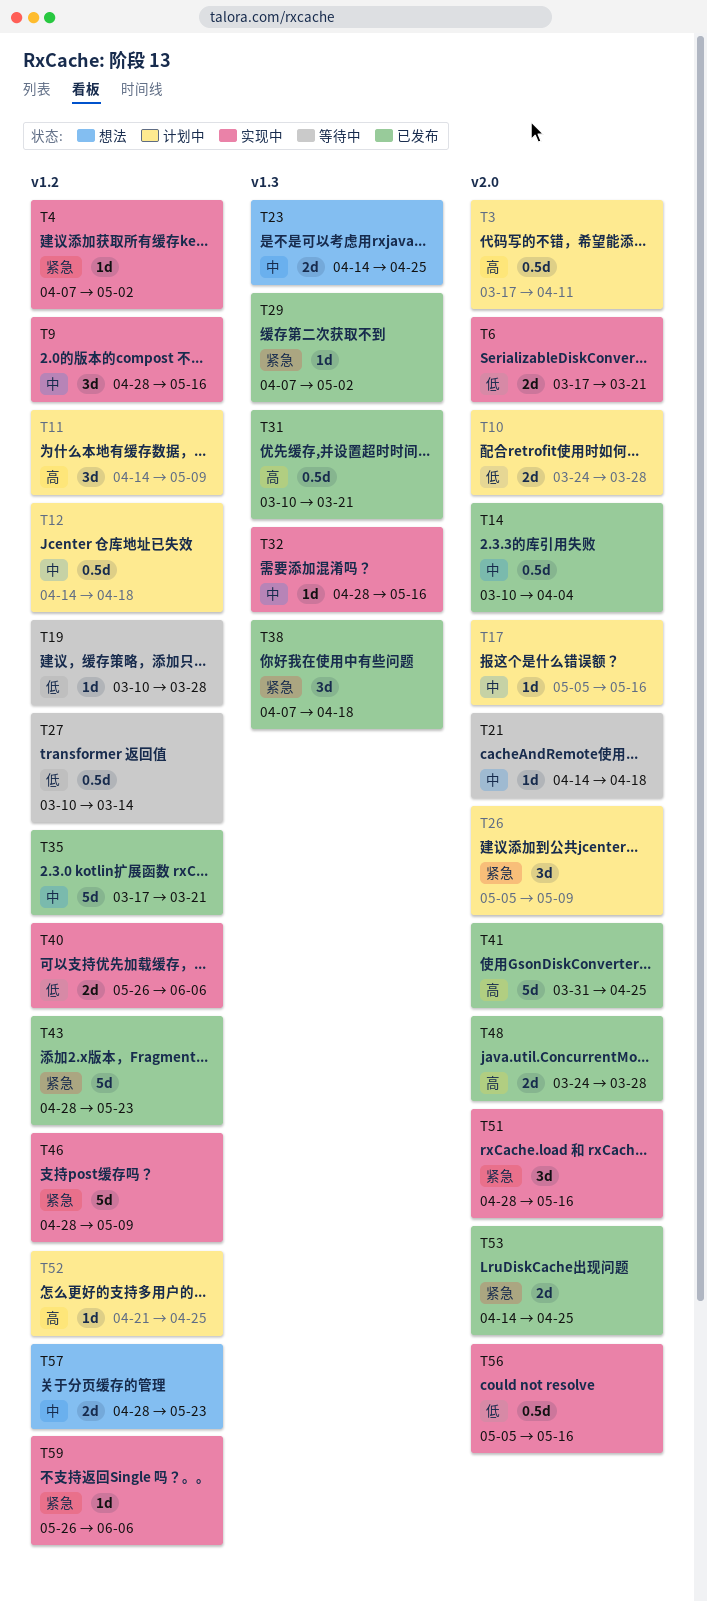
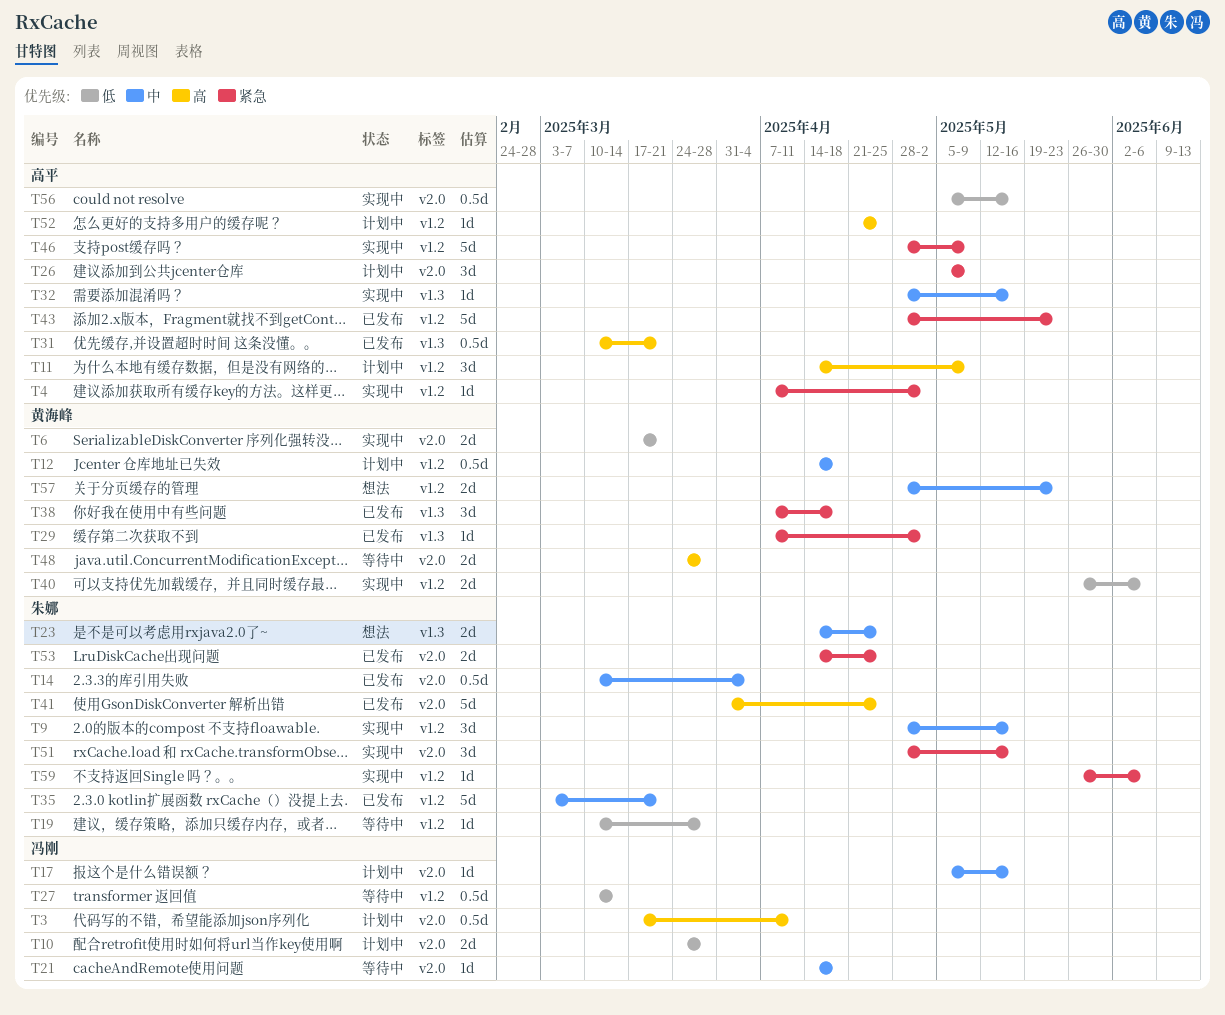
T35, start: Mar 17 -> Mar 3
T48, status: 已发布 -> 等待中

